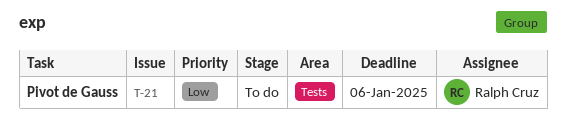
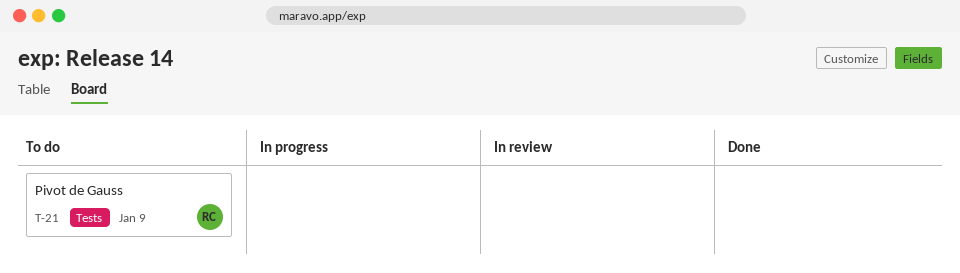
T-21, due: Jan 6 -> Jan 9

